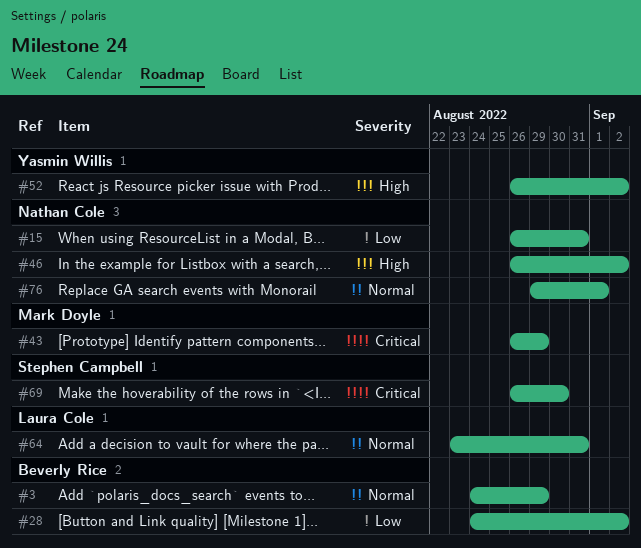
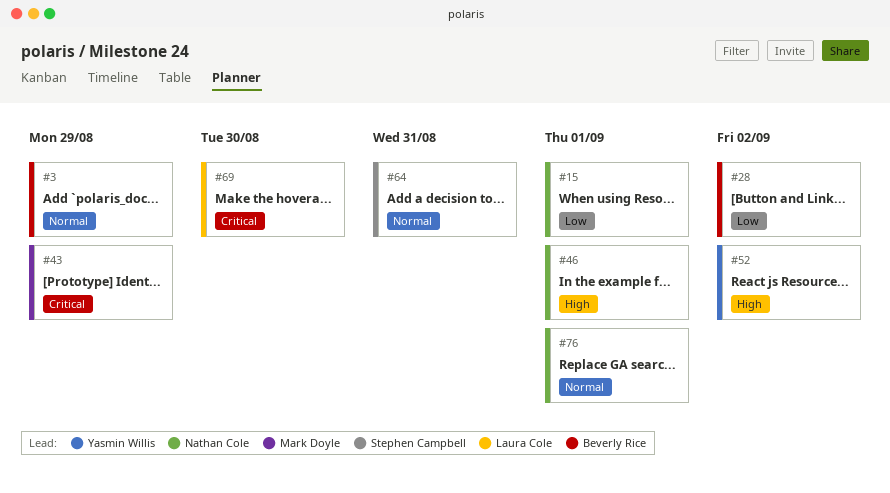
#15, due: Aug 31 -> Sep 1
#46, due: Sep 2 -> Sep 1
#64, owner: Laura Cole -> Stephen Campbell
#69, owner: Stephen Campbell -> Laura Cole

